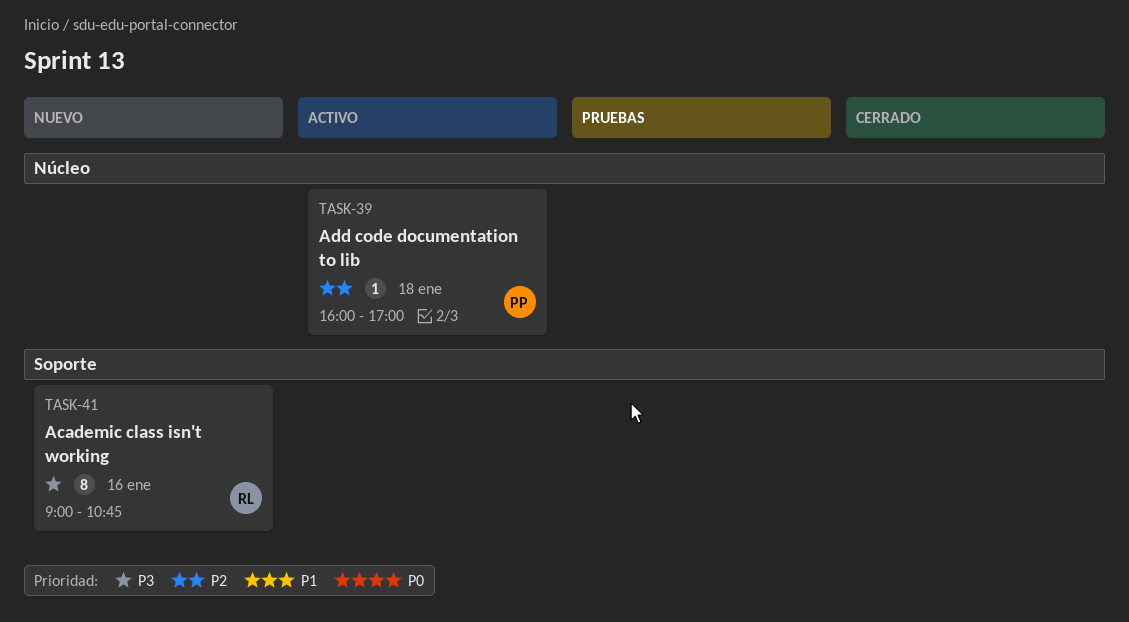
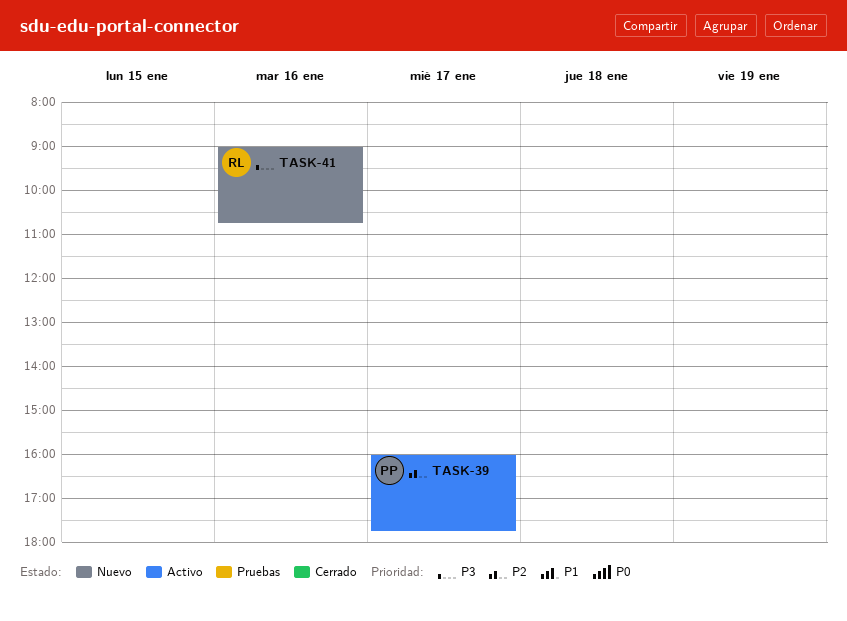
TASK-39, day: Jan 18 -> Jan 17
TASK-39, ends: 17:00 -> 17:45

